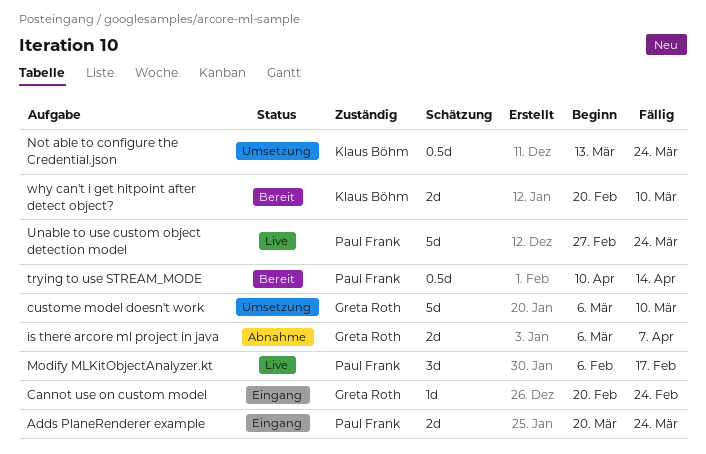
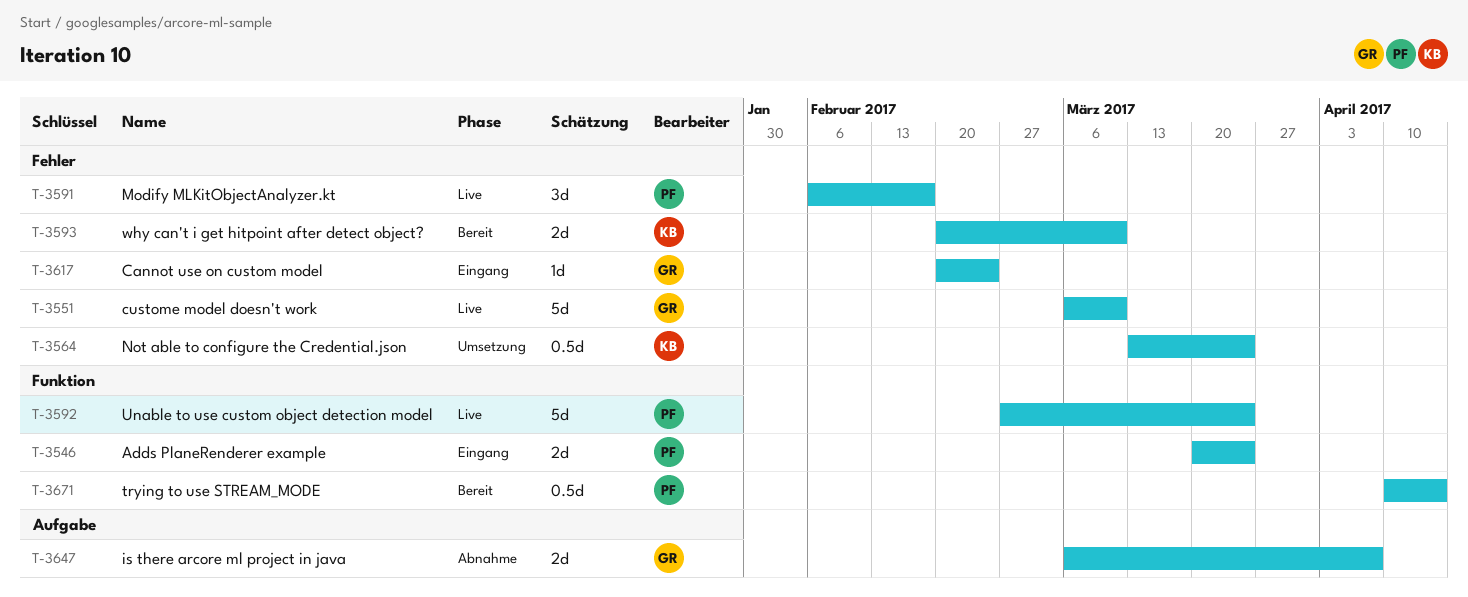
custome model doesn't work, status: Umsetzung -> Live

